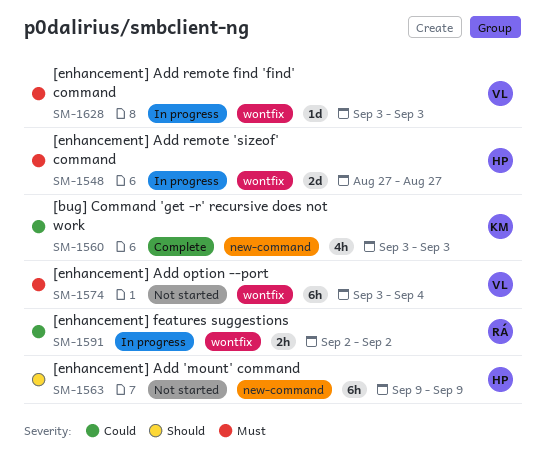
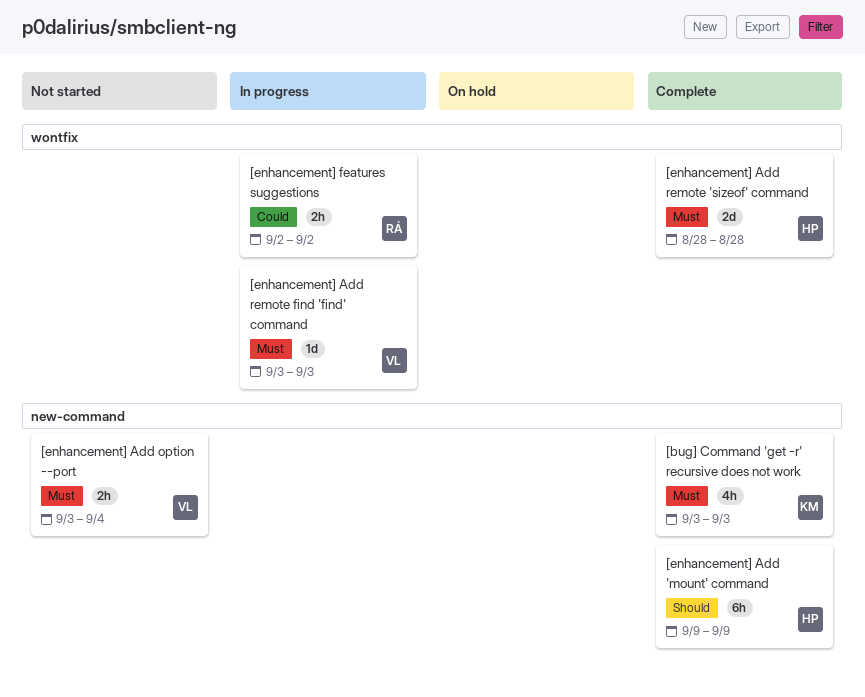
[bug] Command 'get -r' recursive does not work, priority: Could -> Must
[enhancement] Add 'mount' command, status: Not started -> Complete
[enhancement] Add option --port, label: wontfix -> new-command
[enhancement] Add option --port, estimate: 6h -> 2h
[enhancement] Add remote 'sizeof' command, status: In progress -> Complete
[enhancement] Add remote 'sizeof' command, start: Aug 27 -> Aug 28
[enhancement] Add remote 'sizeof' command, due: Aug 27 -> Aug 28

